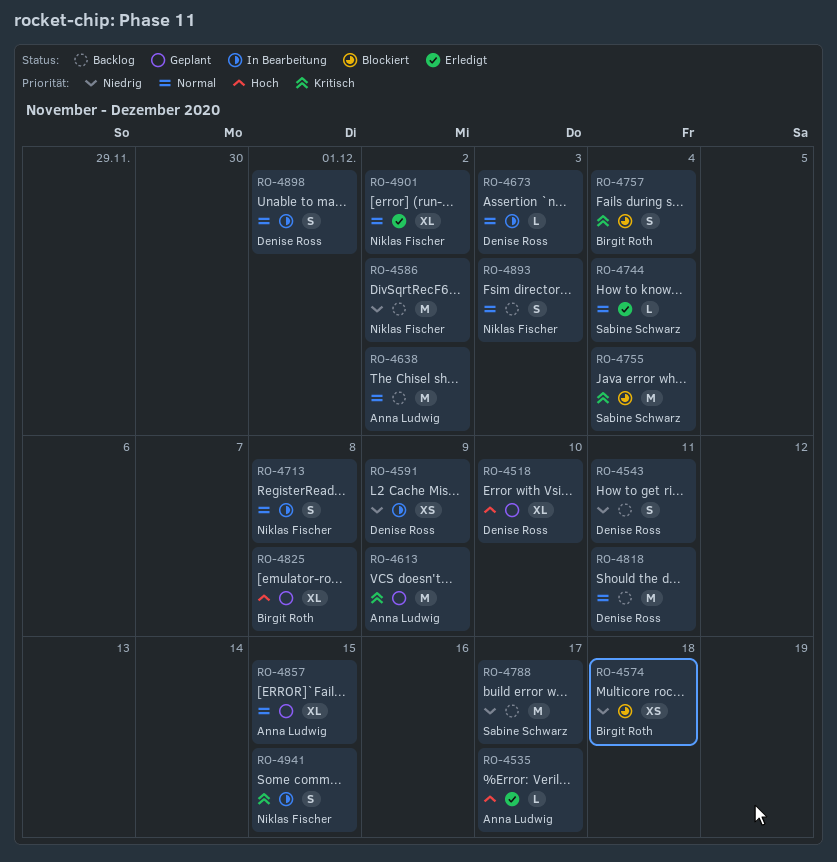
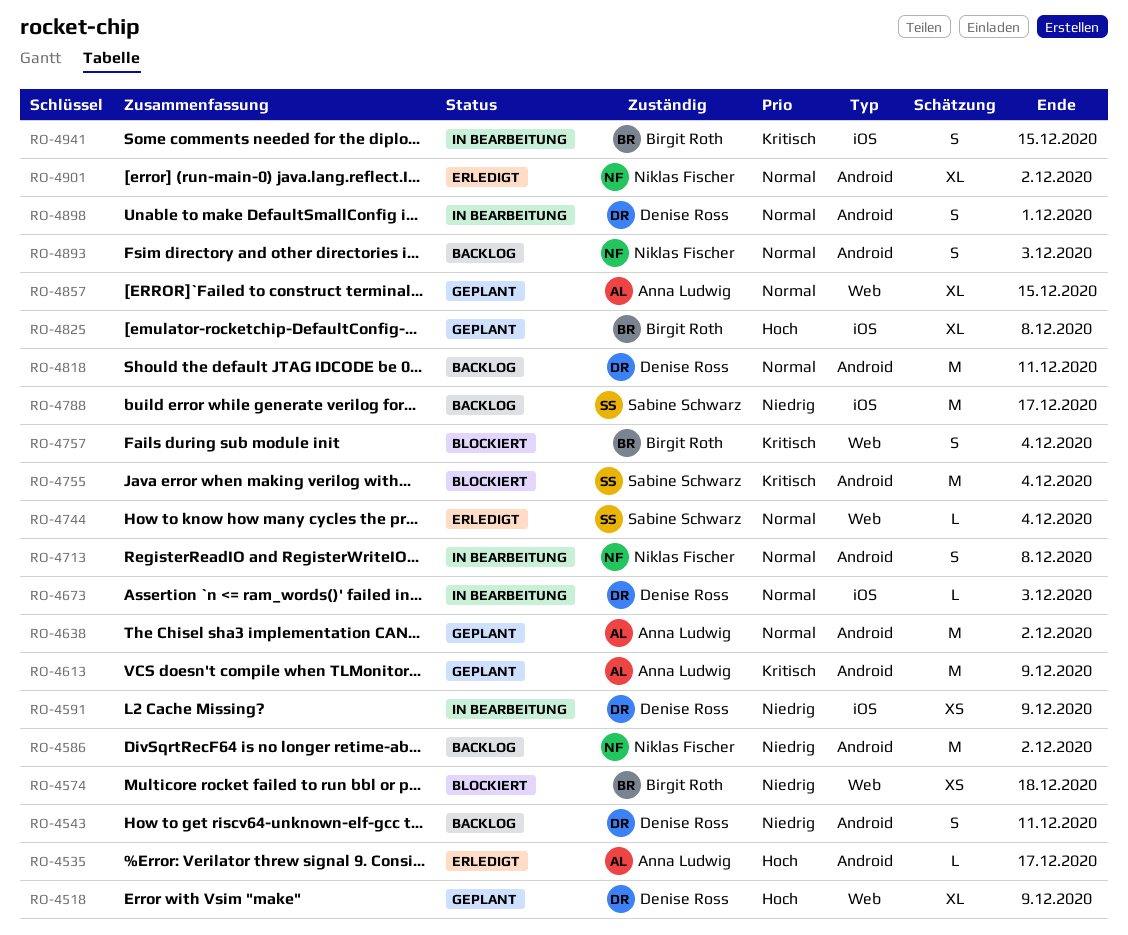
RO-4518, due: Dec 10 -> Dec 9
RO-4638, status: Backlog -> Geplant
RO-4941, owner: Niklas Fischer -> Birgit Roth

